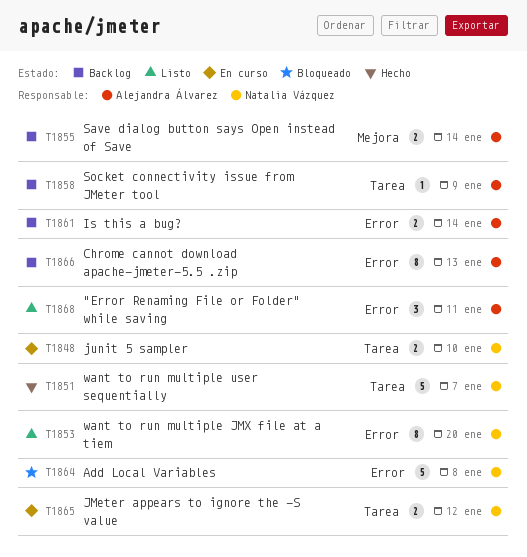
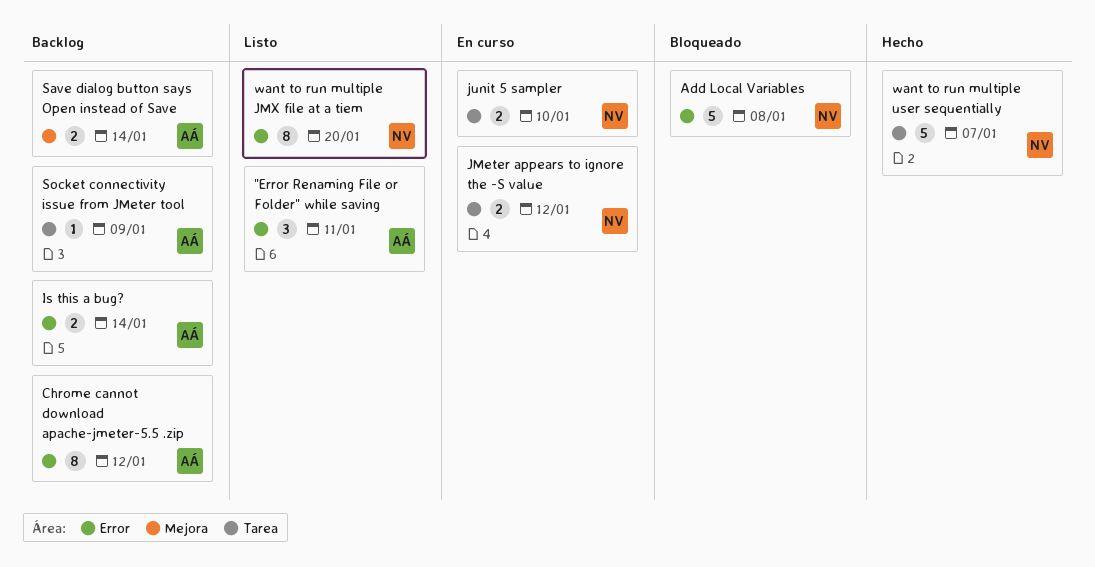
Chrome cannot download apache-jmeter-5.5 .zip, due: Jan 13 -> Jan 12

